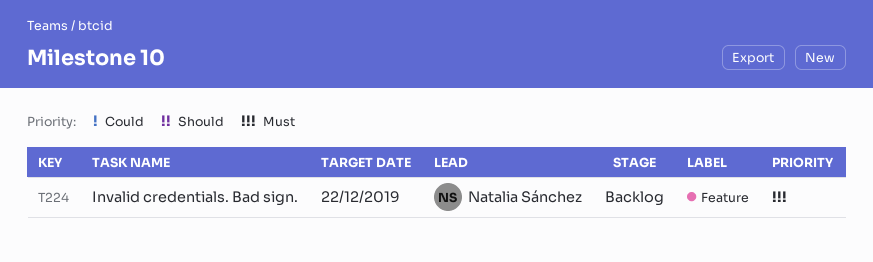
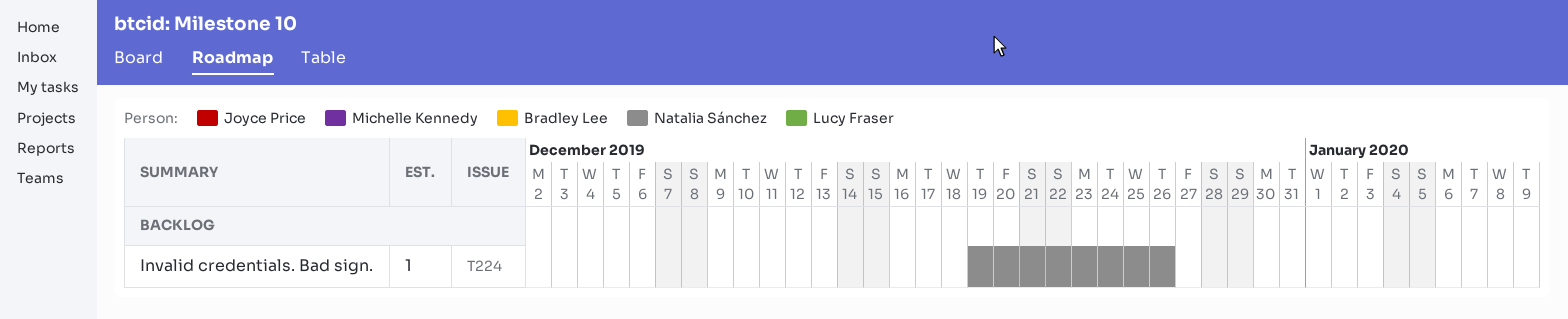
T224, due: Dec 22 -> Dec 26

